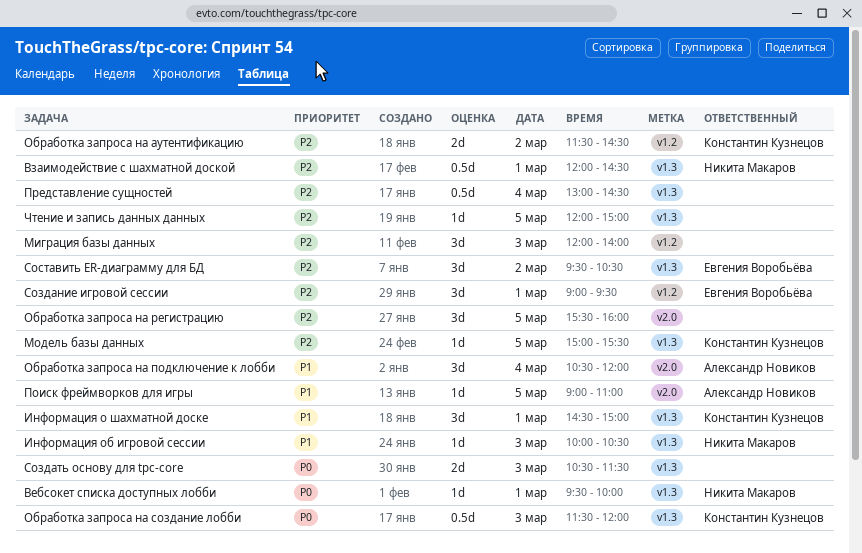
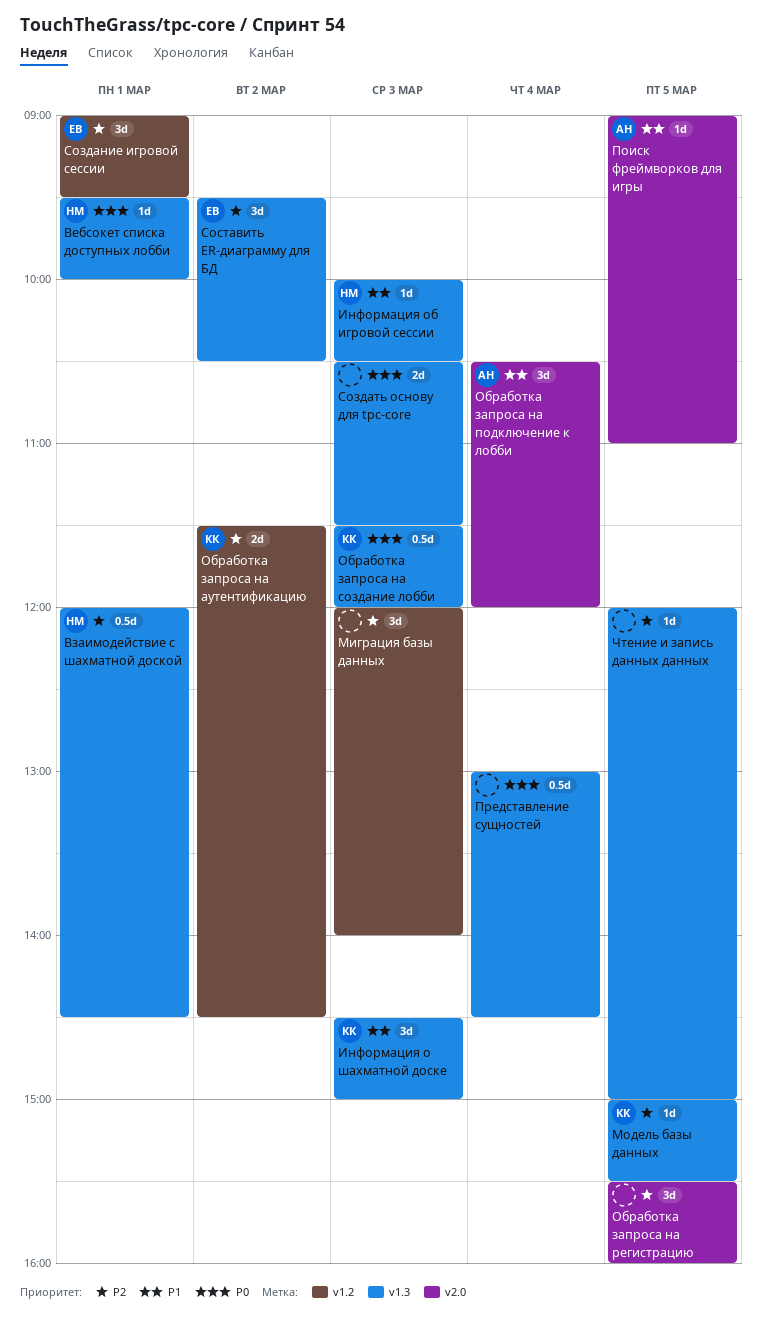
Информация о шахматной доске, day: Mar 1 -> Mar 3
Представление сущностей, priority: P2 -> P0

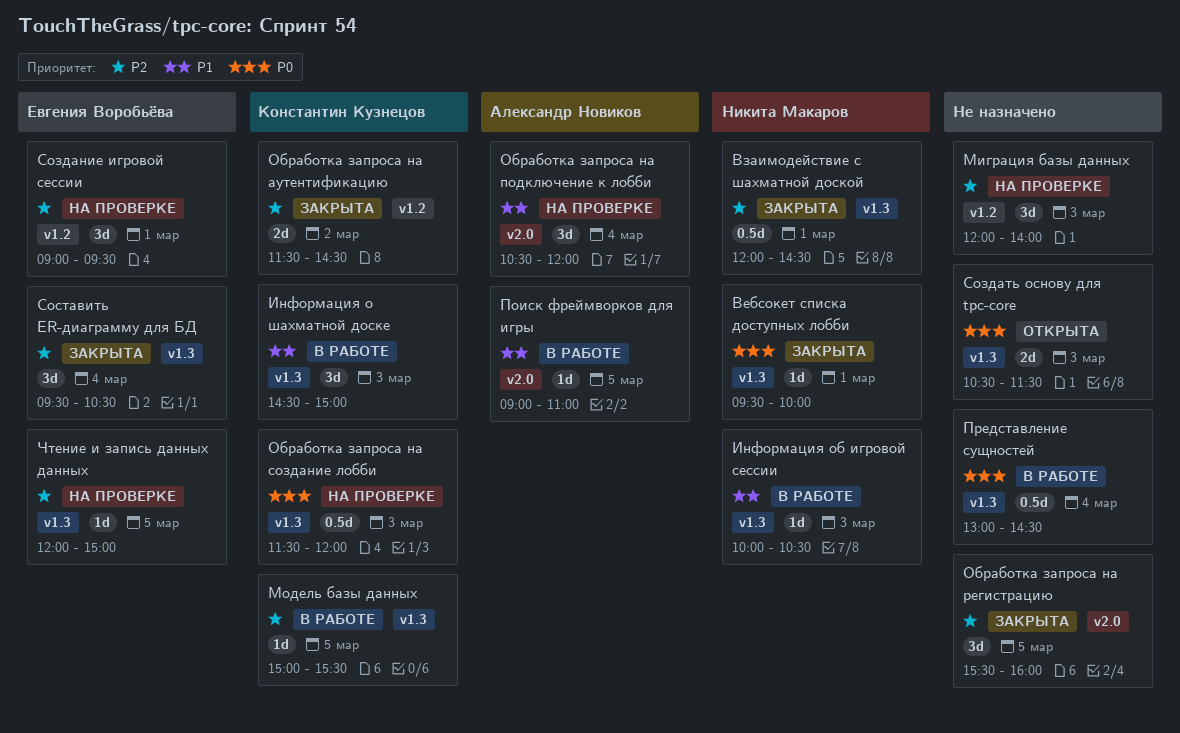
Составить ER-диаграмму для БД, day: Mar 2 -> Mar 4
Чтение и запись данных данных, owner: none -> Евгения Воробьёва

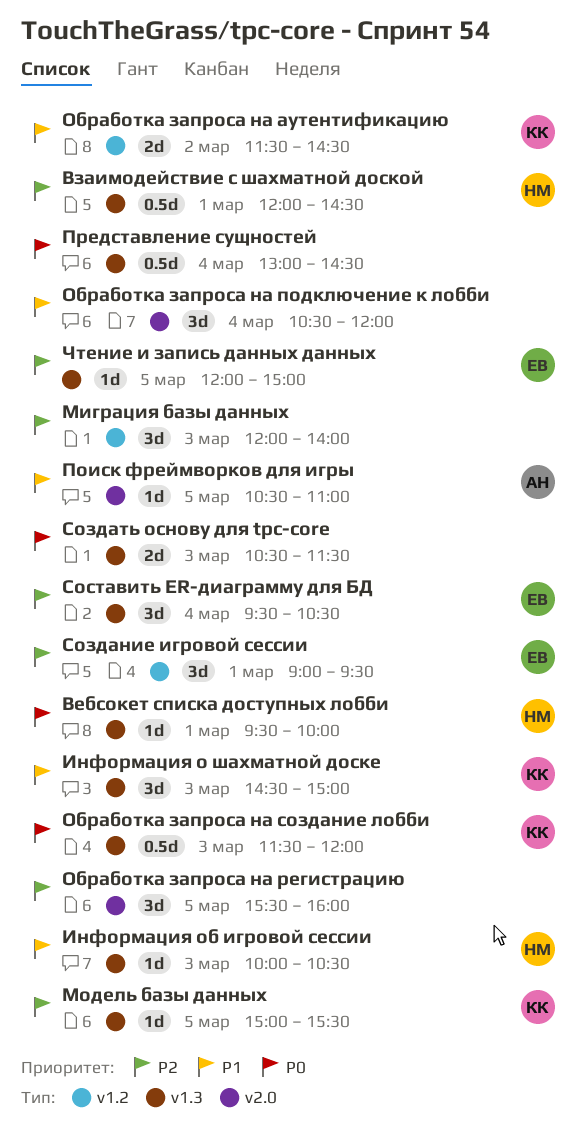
Обработка запроса на аутентификацию, priority: P2 -> P1
Обработка запроса на подключение к лобби, owner: Александр Новиков -> none
Поиск фреймворков для игры, begins: 09:00 -> 10:30

